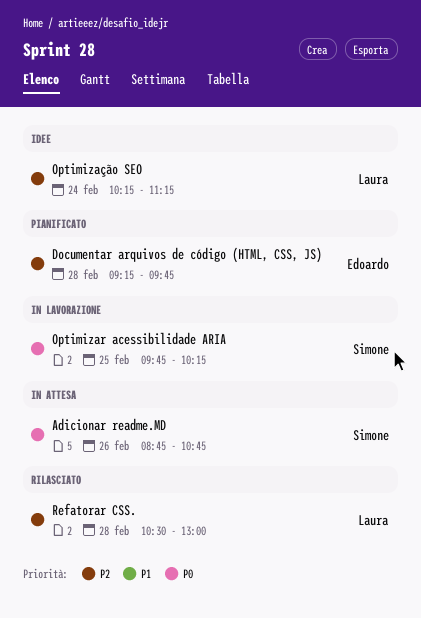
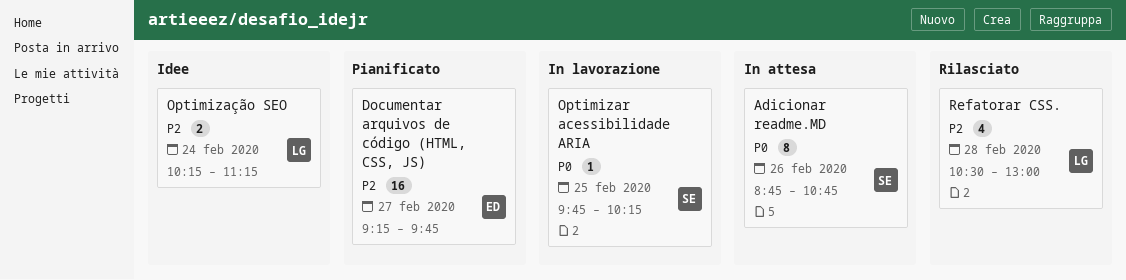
Documentar arquivos de código (HTML, CSS, JS), day: Feb 28 -> Feb 27

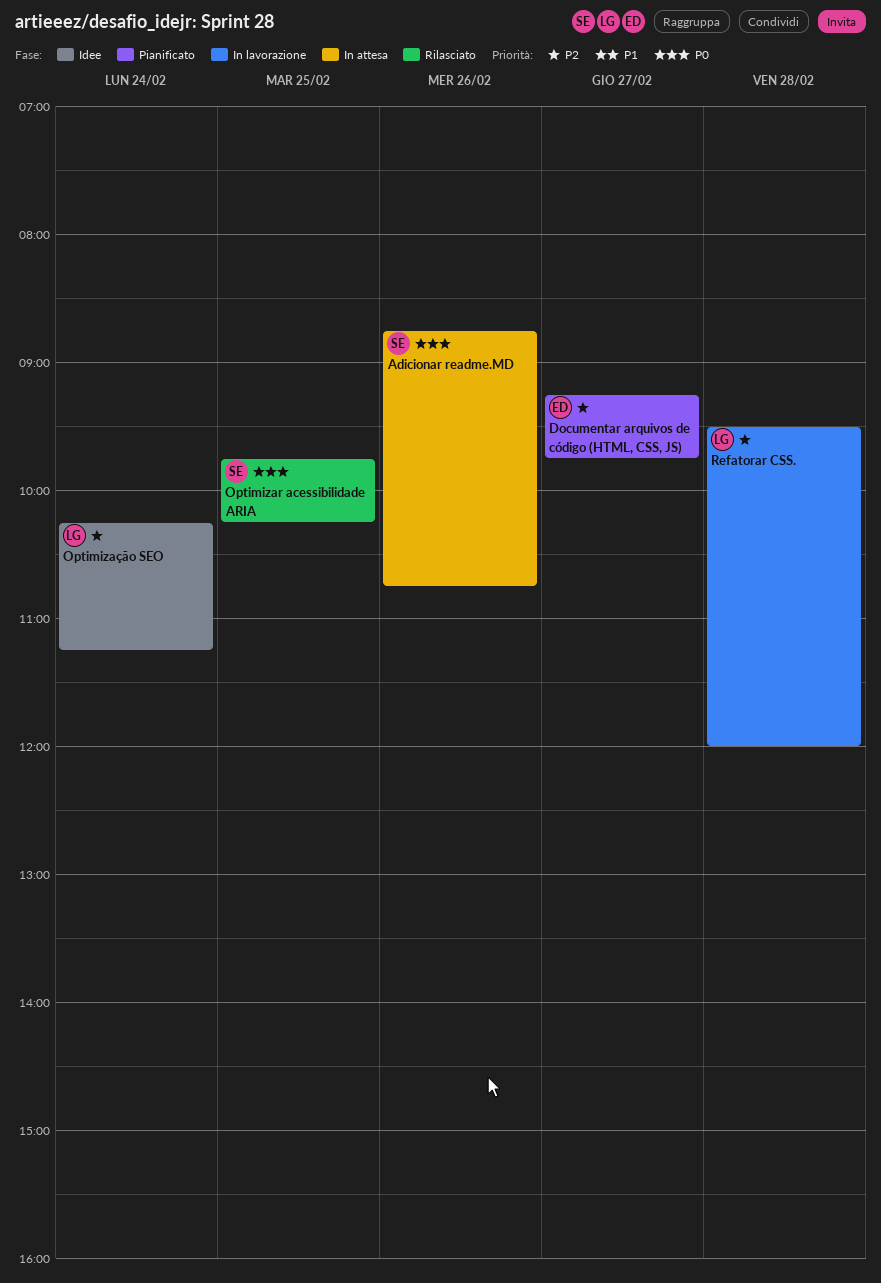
Optimizar acessibilidade ARIA, status: In lavorazione -> Rilasciato
Refatorar CSS., status: Rilasciato -> In lavorazione
Refatorar CSS., begins: 10:30 -> 09:30
Refatorar CSS., ends: 13:00 -> 12:00

